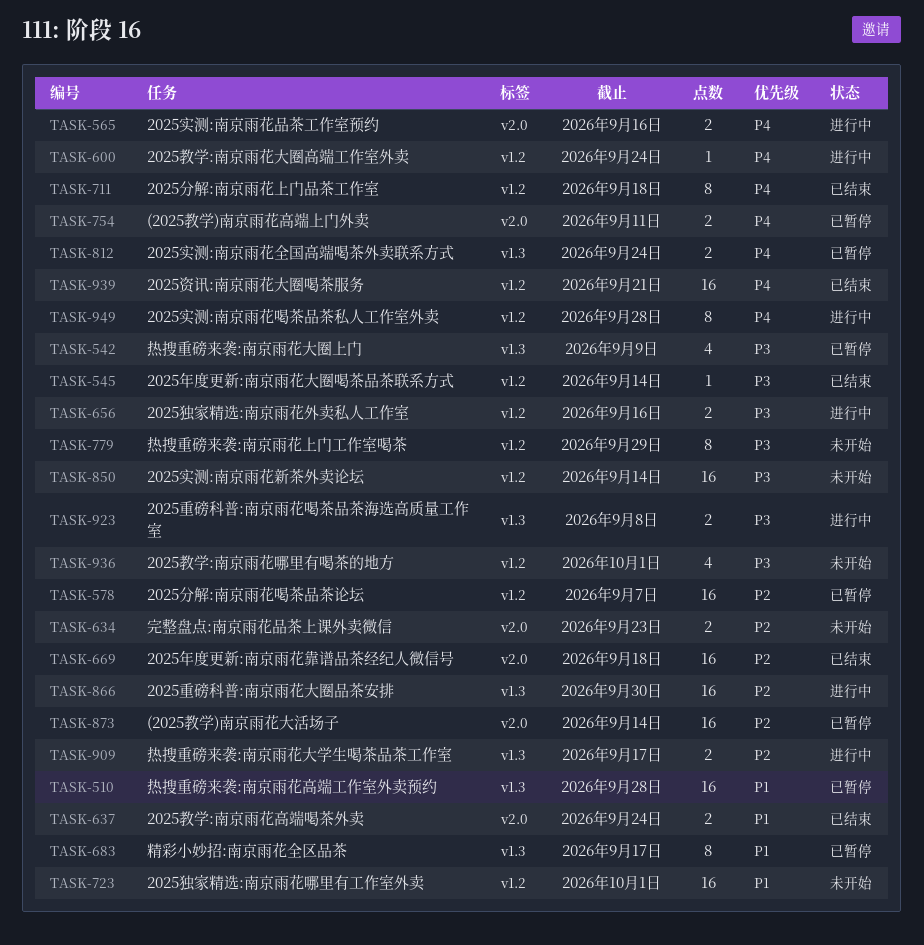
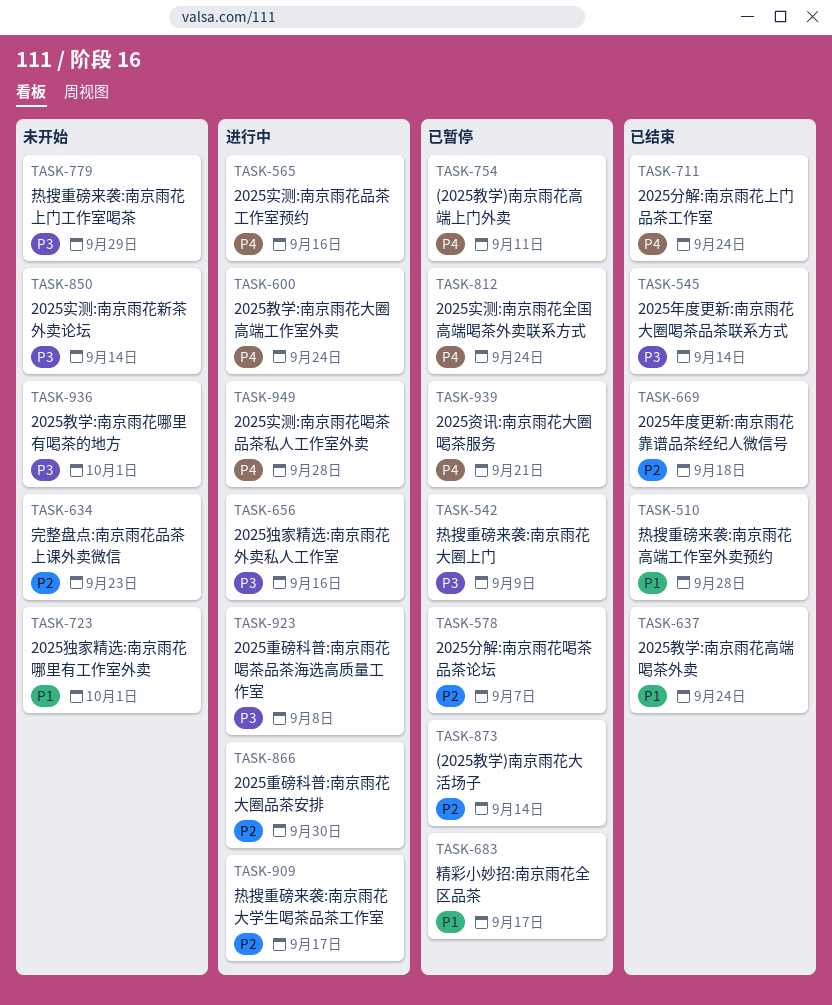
TASK-510, status: 已暂停 -> 已结束
TASK-711, due: Sep 18 -> Sep 24
TASK-939, status: 已结束 -> 已暂停

